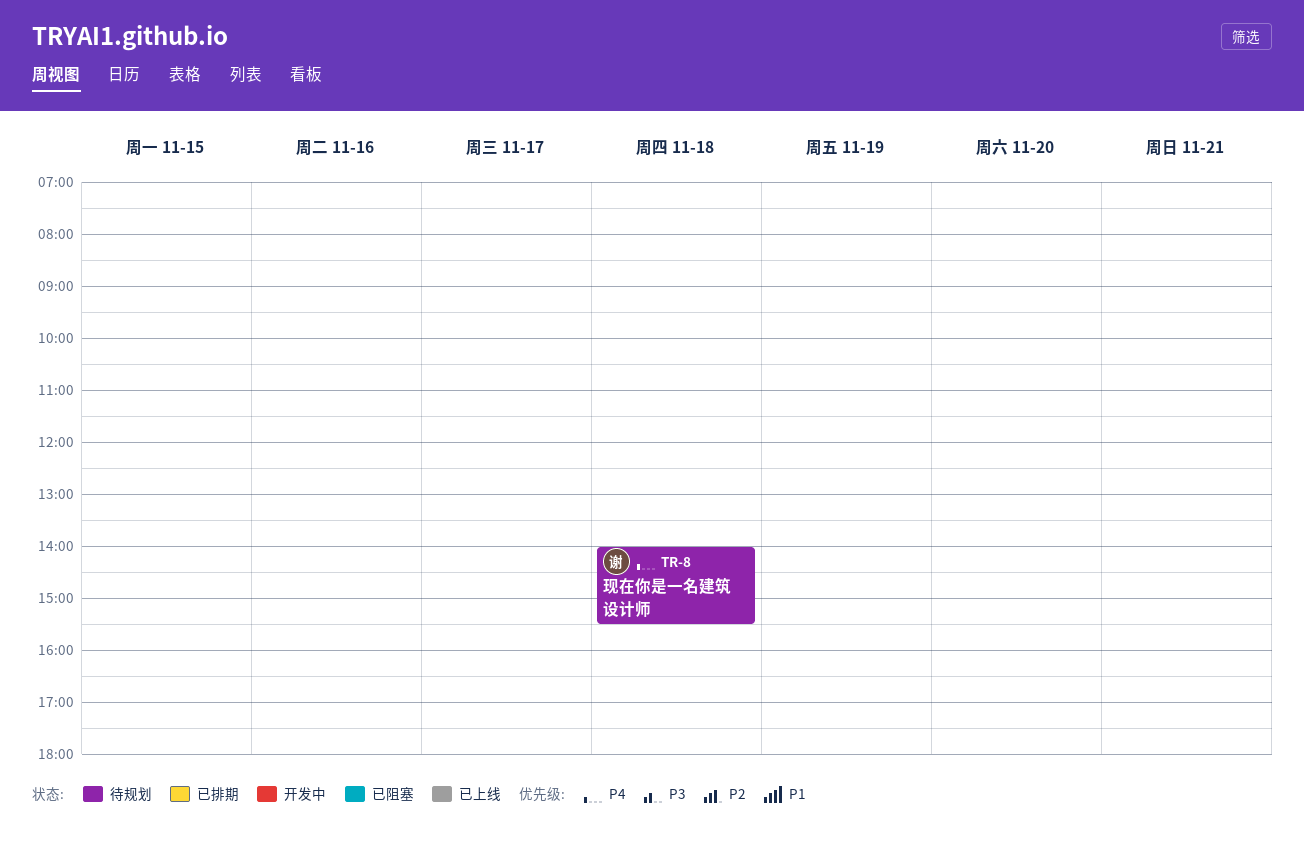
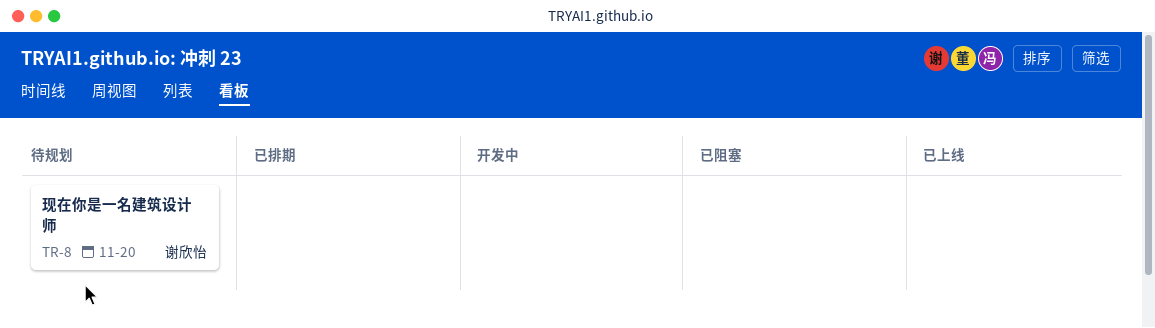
TR-8, day: Nov 18 -> Nov 20

